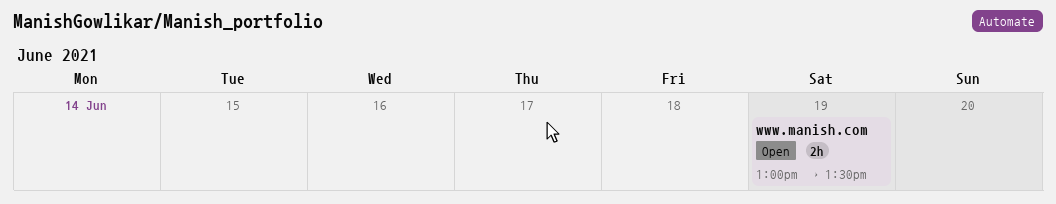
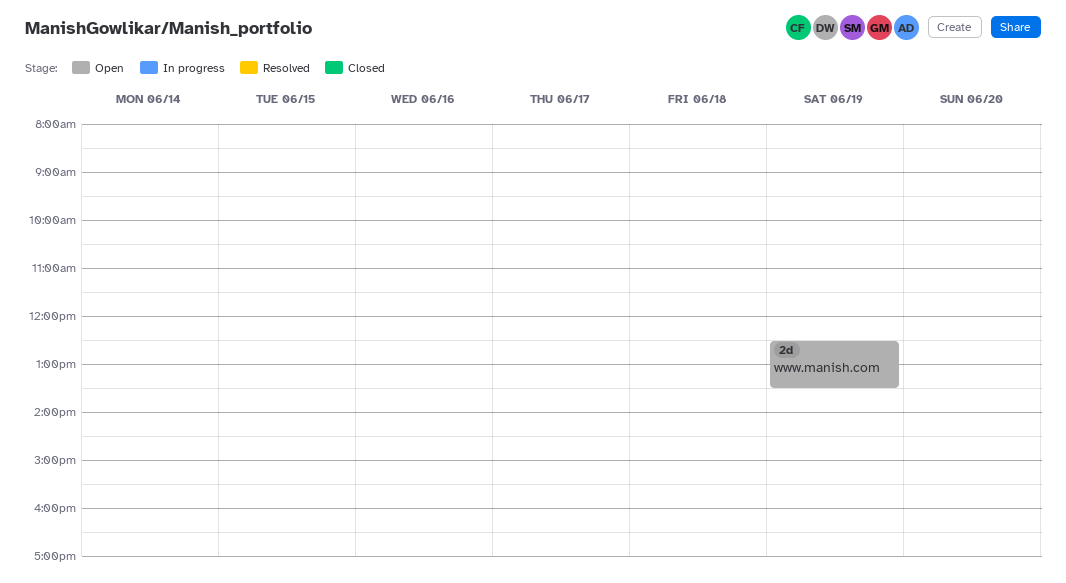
www.manish.com, estimate: 2h -> 2d
www.manish.com, begins: 13:00 -> 12:30

